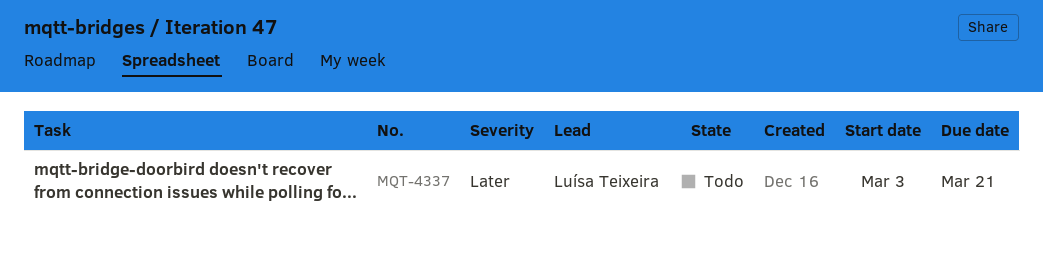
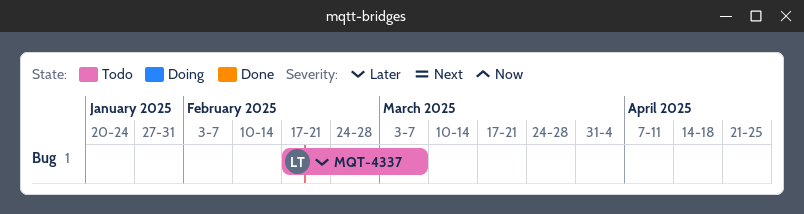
MQT-4337, start: Mar 3 -> Feb 17
MQT-4337, due: Mar 21 -> Mar 7

